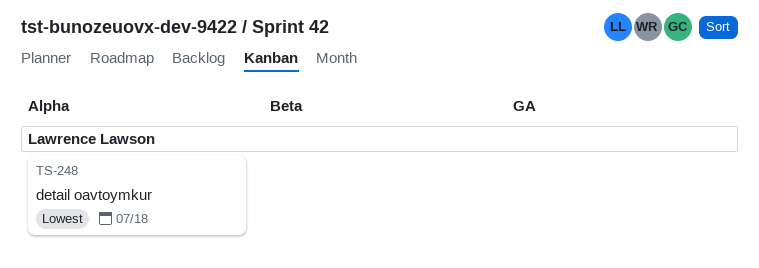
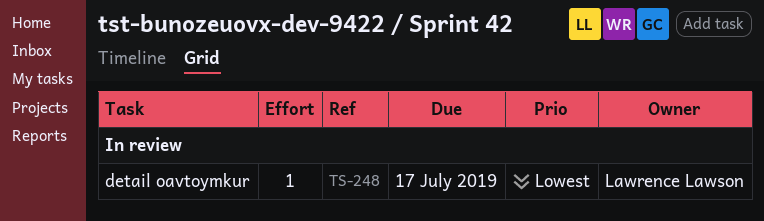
TS-248, due: Jul 18 -> Jul 17

